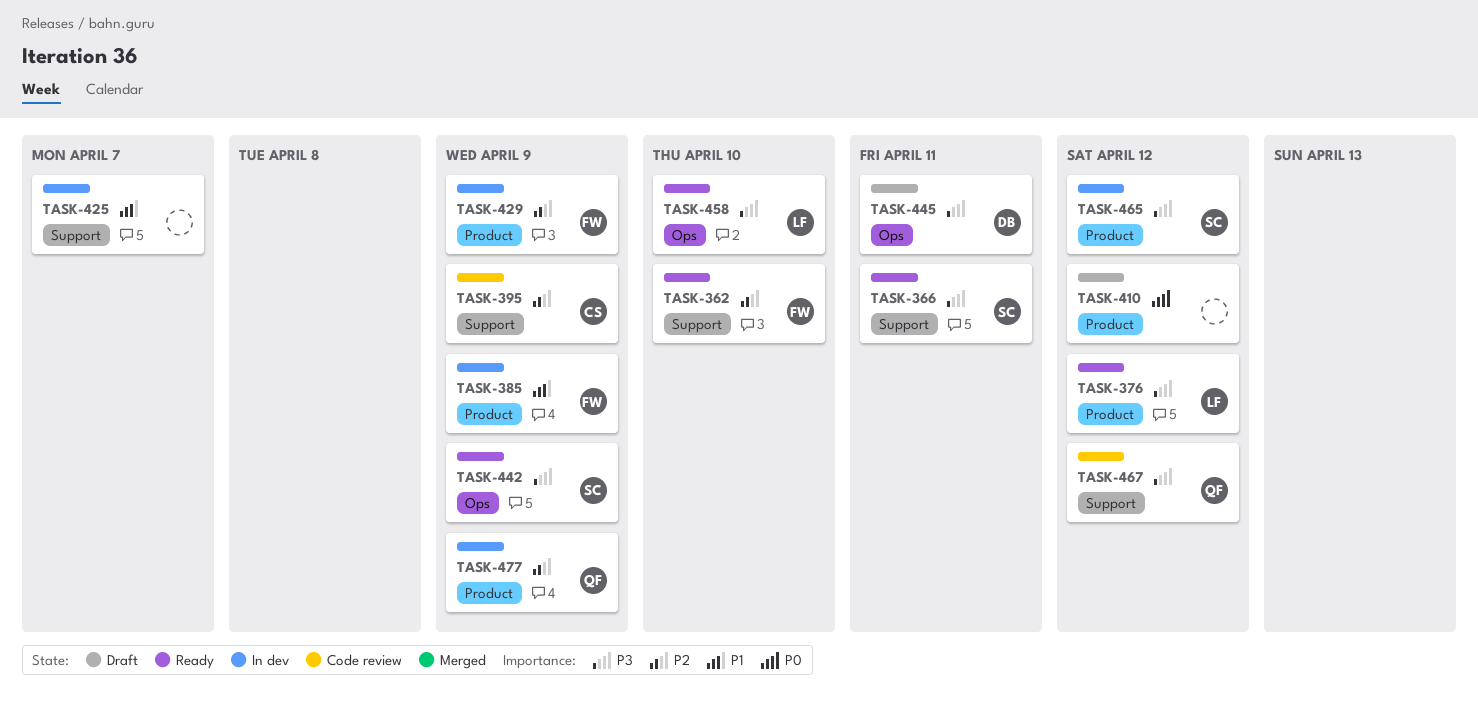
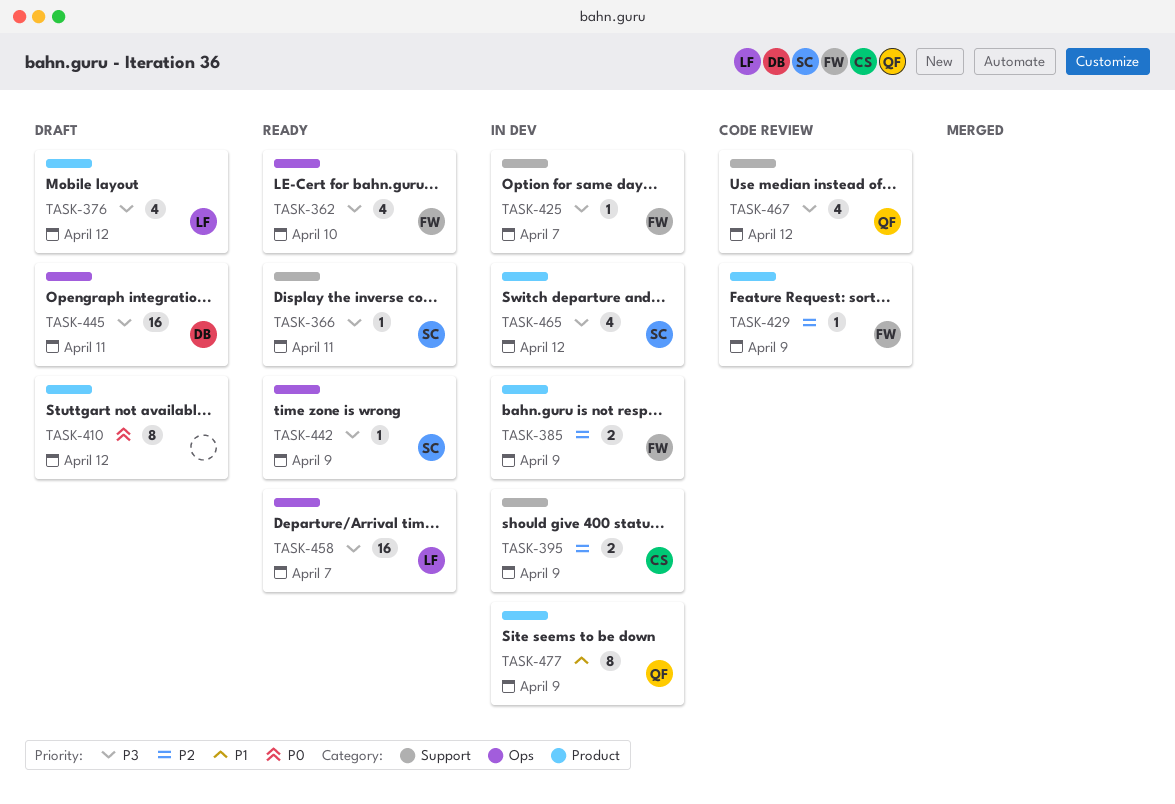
TASK-362, priority: P2 -> P3
TASK-362, label: Support -> Ops
TASK-376, status: Ready -> Draft
TASK-385, priority: P1 -> P2
TASK-395, status: Code review -> In dev
TASK-425, owner: none -> FW
TASK-425, priority: P1 -> P3
TASK-429, status: In dev -> Code review
TASK-458, due: Apr 10 -> Apr 7
TASK-477, priority: P2 -> P1

